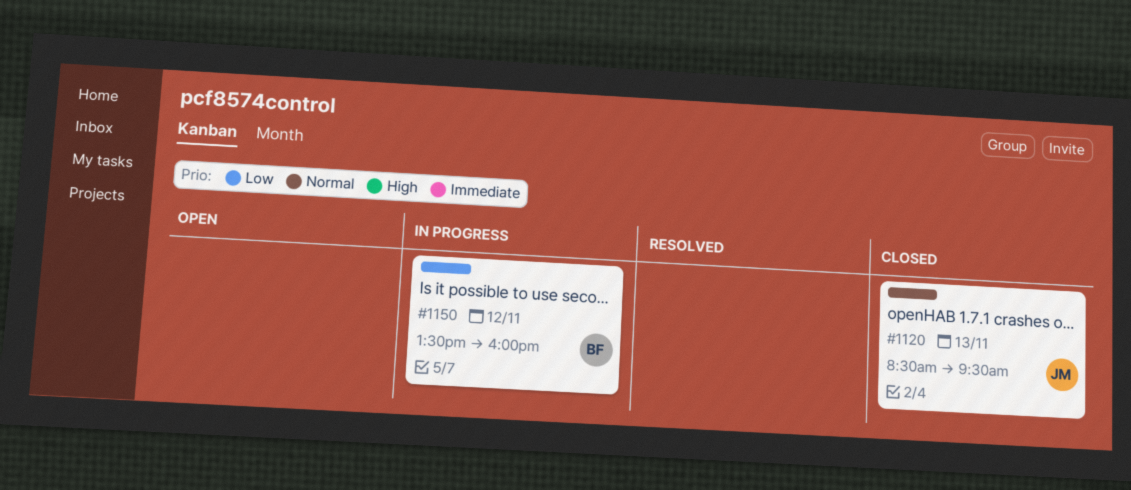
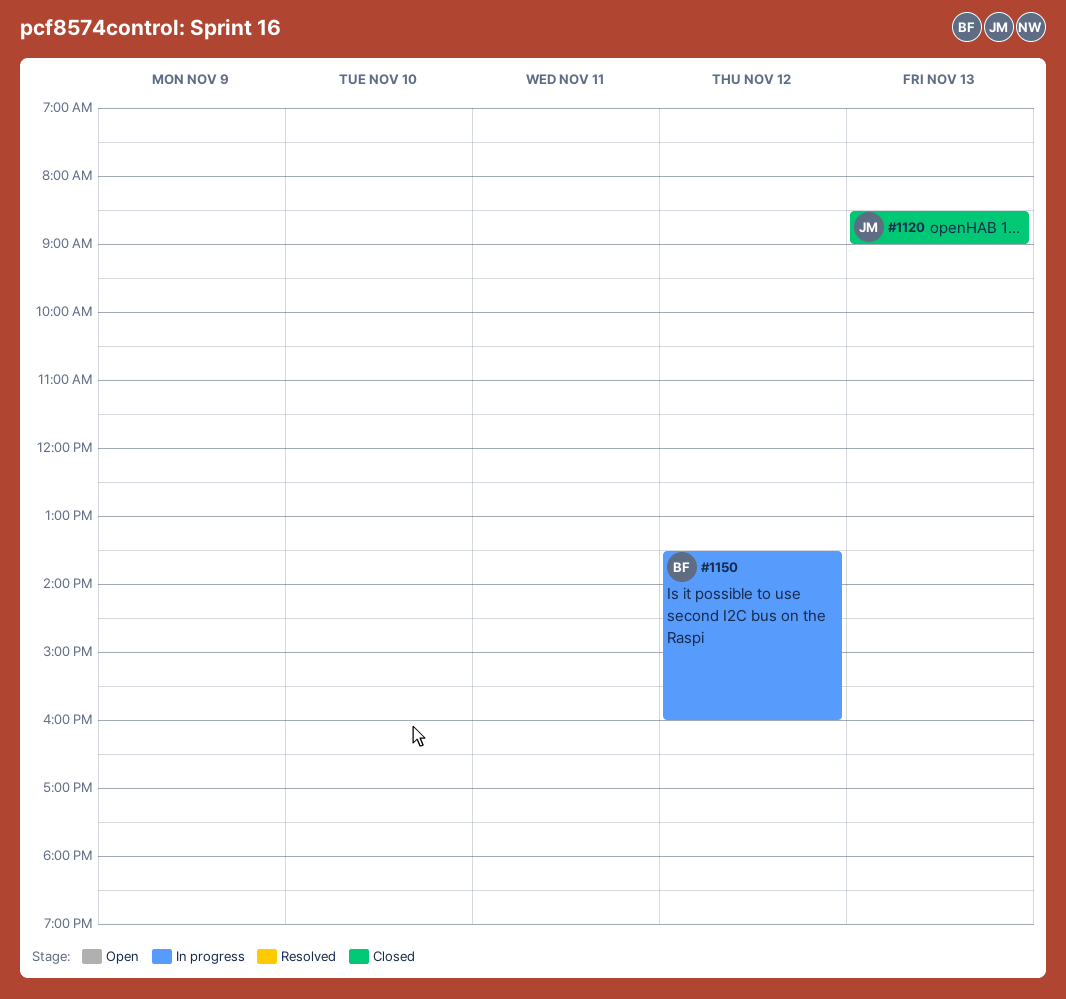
#1120, ends: 09:30 -> 09:00

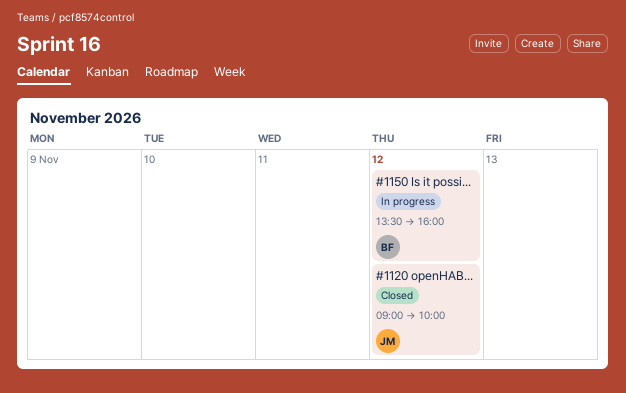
#1120, day: Nov 13 -> Nov 12
#1120, begins: 08:30 -> 09:00
#1120, ends: 09:00 -> 10:00

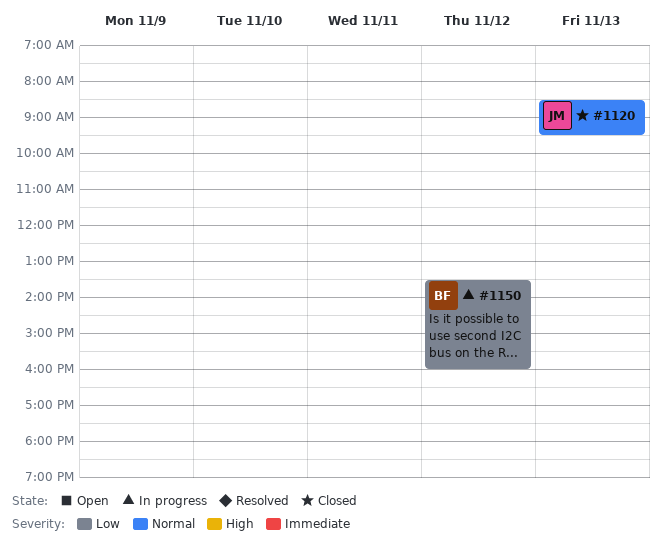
#1120, day: Nov 12 -> Nov 13
#1120, begins: 09:00 -> 08:30
#1120, ends: 10:00 -> 09:30

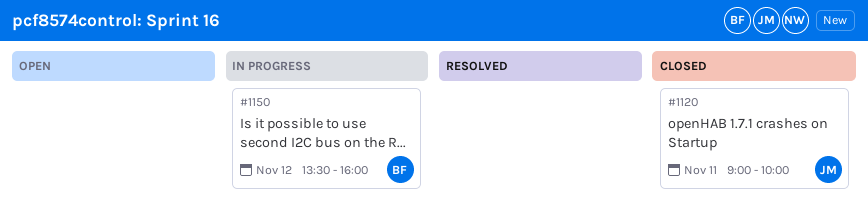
#1120, day: Nov 13 -> Nov 11
#1120, begins: 08:30 -> 09:00
#1120, ends: 09:30 -> 10:00

